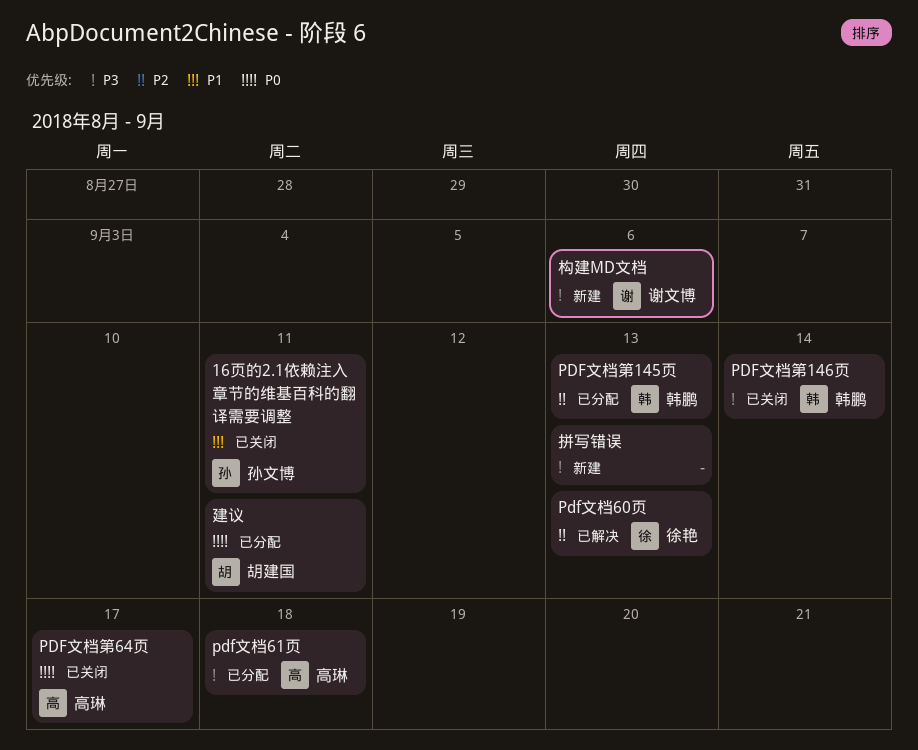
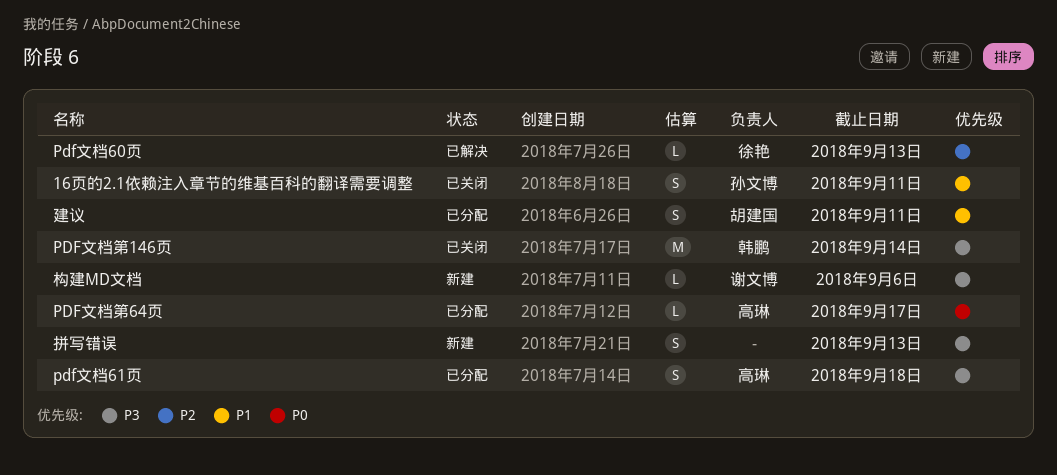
PDF文档第145页: present -> none
PDF文档第64页, status: 已关闭 -> 已分配
建议, priority: P0 -> P1

